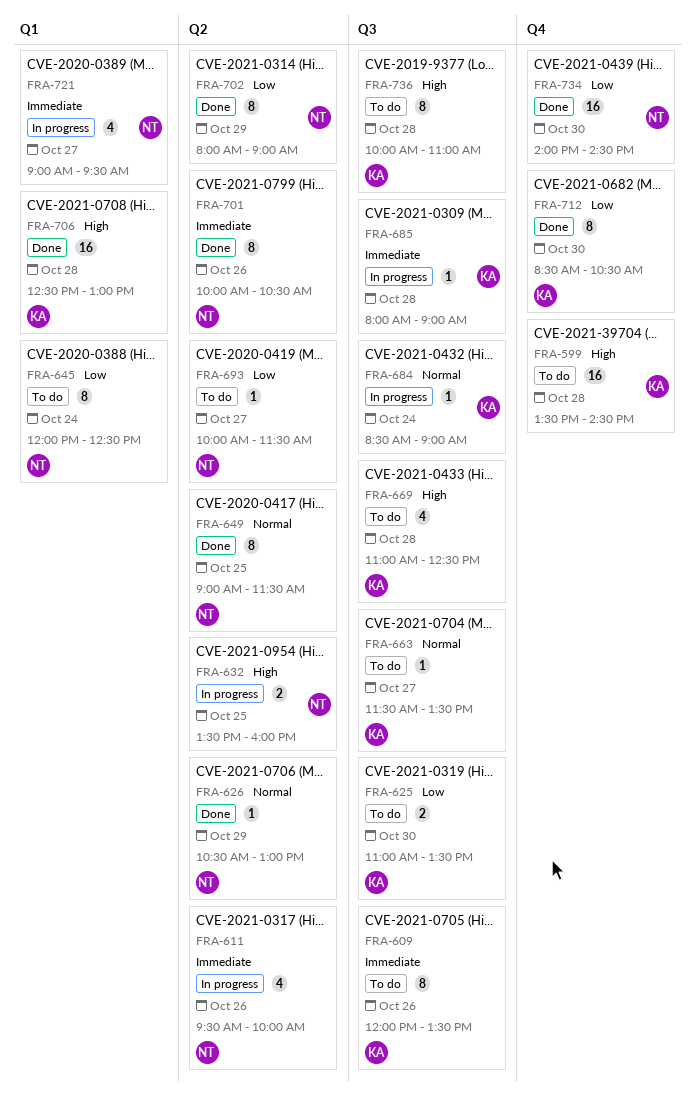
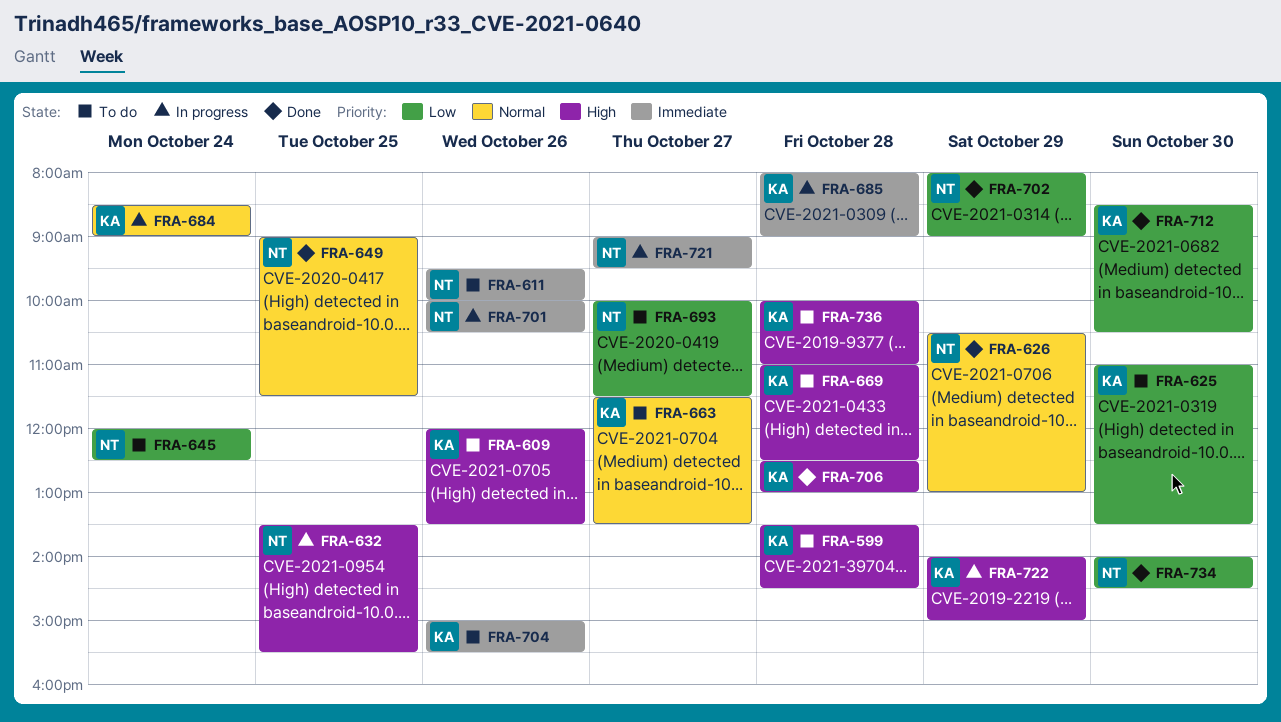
FRA-609, priority: Immediate -> High
FRA-611, status: In progress -> To do
FRA-632, ends: 16:00 -> 15:30
FRA-701, status: Done -> In progress
FRA-704: none -> present
FRA-722: none -> present

